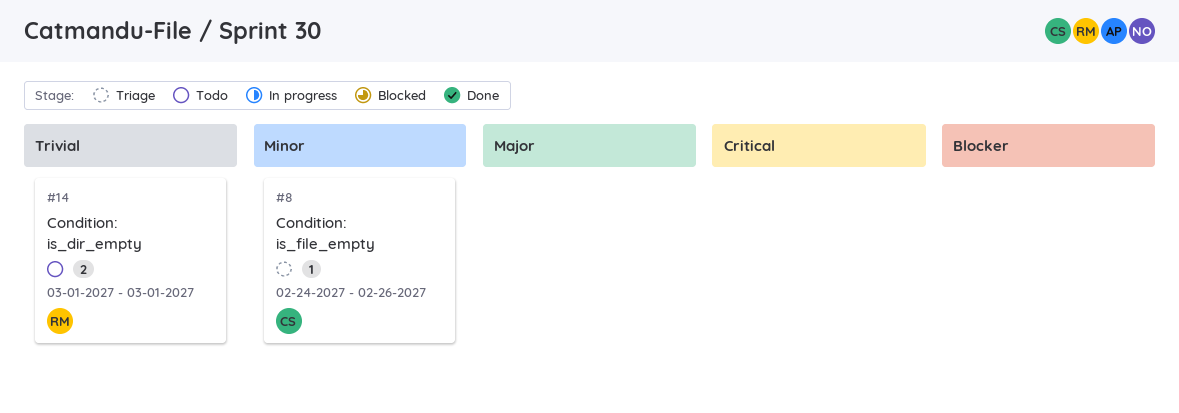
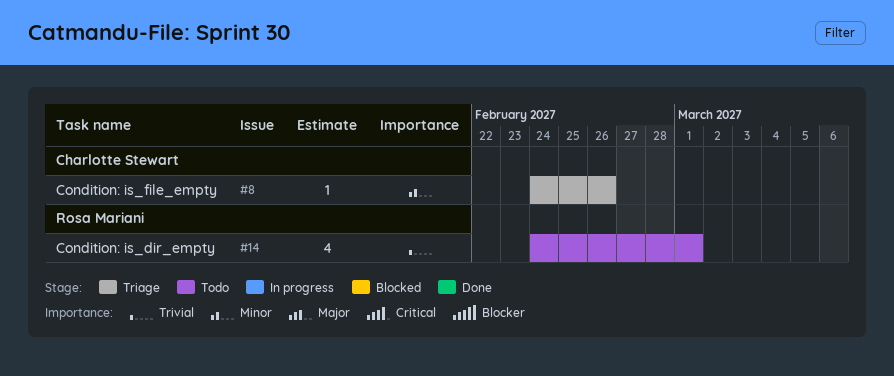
#14, estimate: 2 -> 4
#14, start: Mar 1 -> Feb 24

